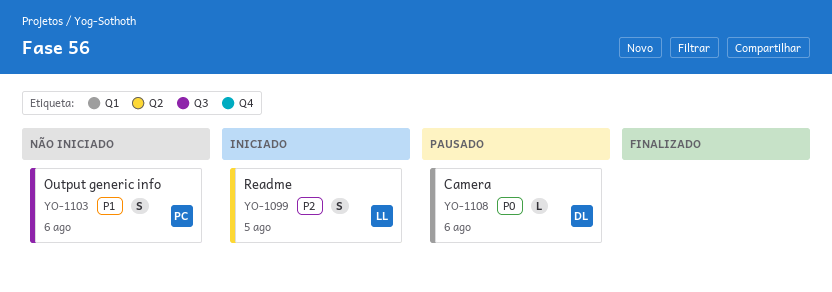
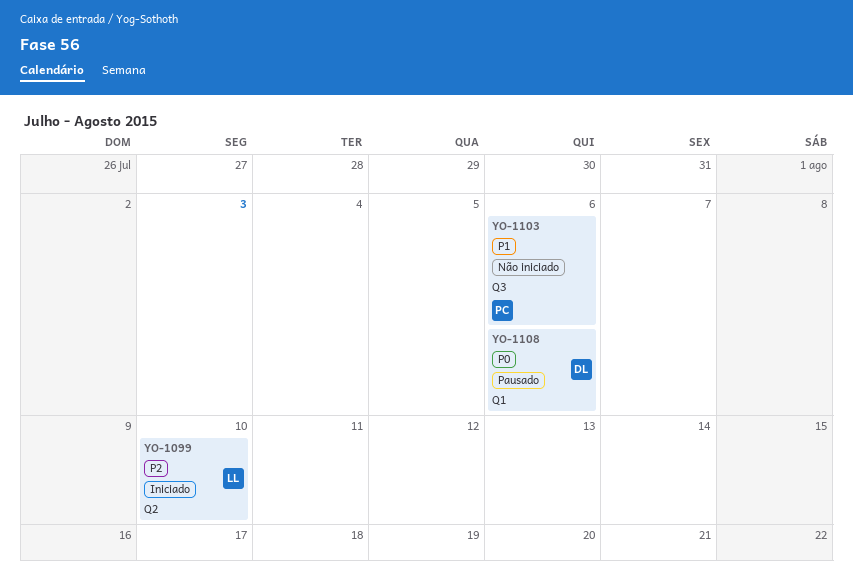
YO-1099, due: Aug 5 -> Aug 10

